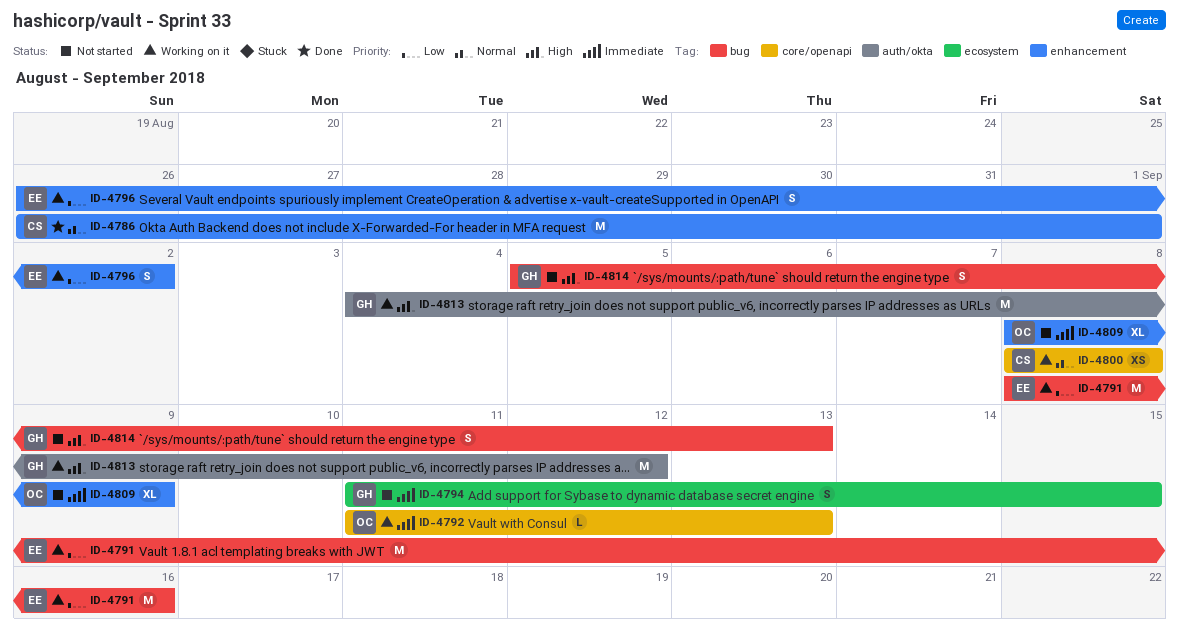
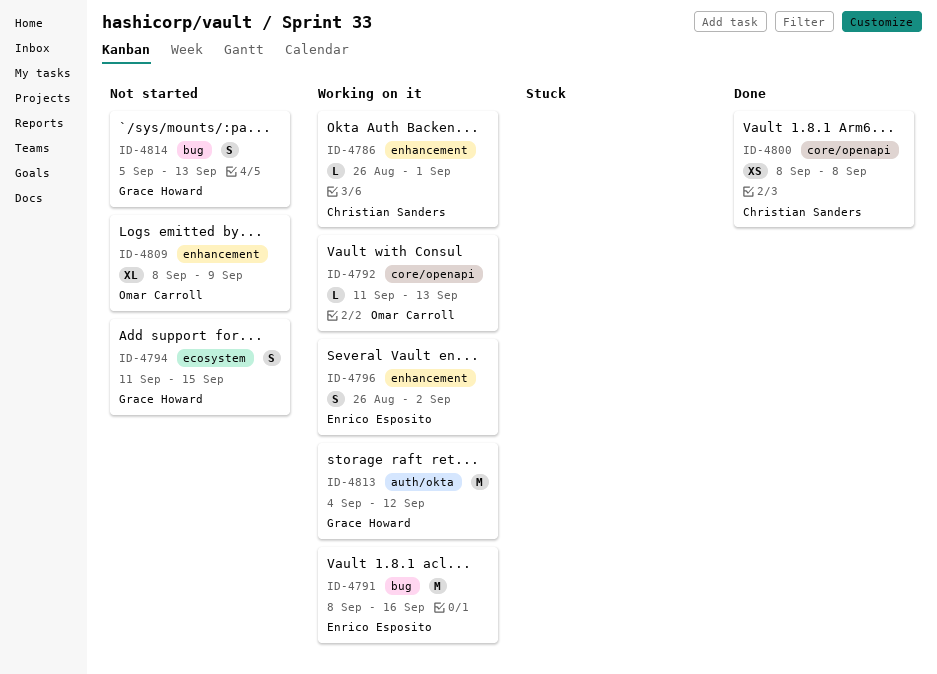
ID-4786, status: Done -> Working on it
ID-4786, estimate: M -> L
ID-4800, status: Working on it -> Done

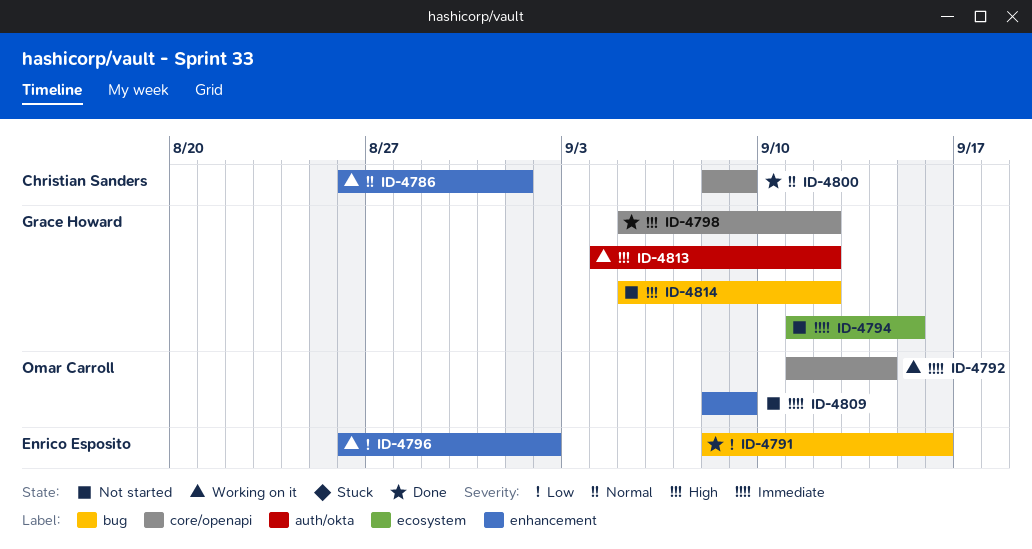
ID-4791, status: Working on it -> Done
ID-4792, due: Sep 13 -> Sep 14
ID-4798: none -> present
ID-4800, due: Sep 8 -> Sep 9
ID-4814, due: Sep 13 -> Sep 12

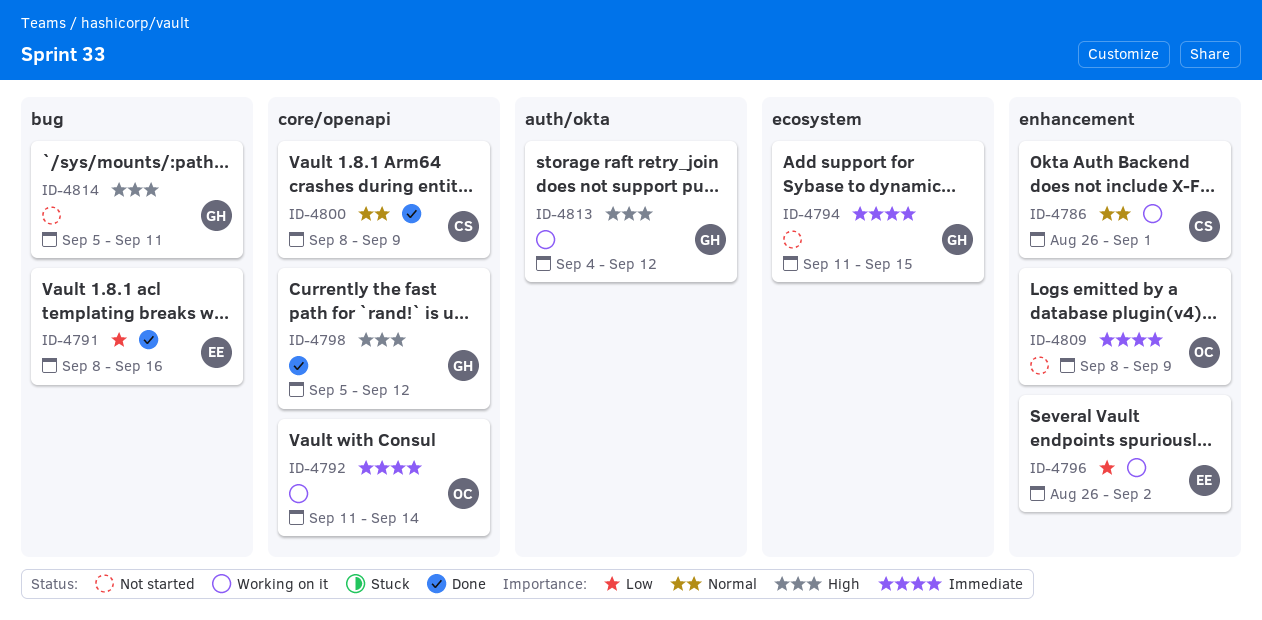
ID-4814, due: Sep 12 -> Sep 11

